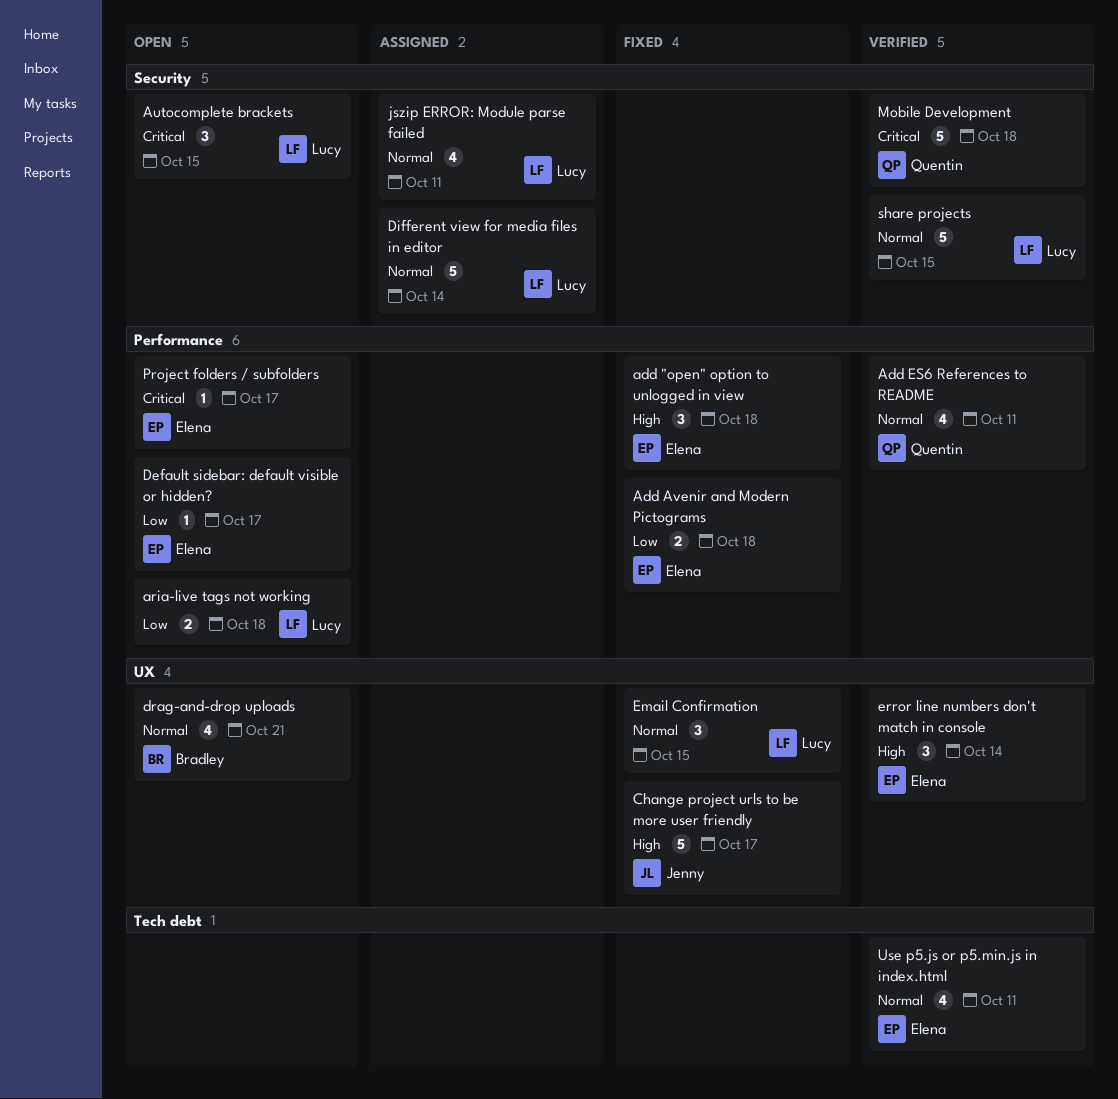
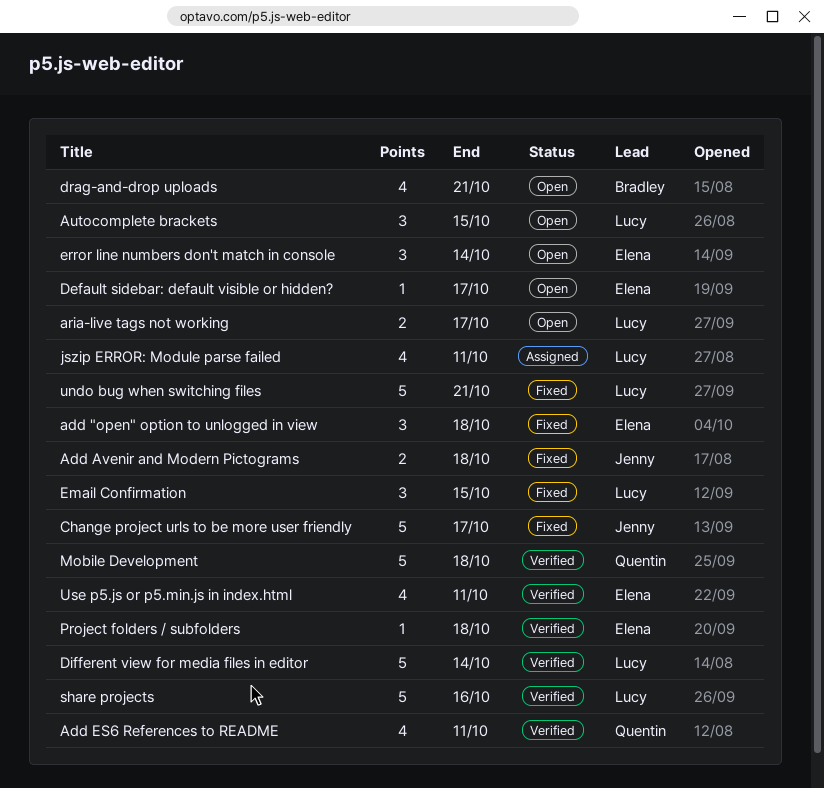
Add Avenir and Modern Pictograms, owner: Elena -> Jenny
aria-live tags not working, due: Oct 18 -> Oct 17
Different view for media files in editor, status: Assigned -> Verified
error line numbers don't match in console, status: Verified -> Open
Project folders / subfolders, status: Open -> Verified
Project folders / subfolders, due: Oct 17 -> Oct 18
share projects, due: Oct 15 -> Oct 16
undo bug when switching files: none -> present

